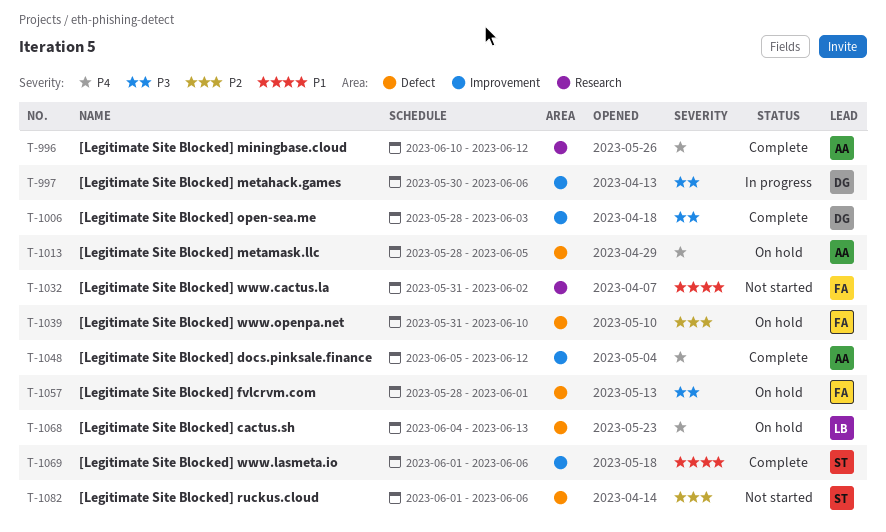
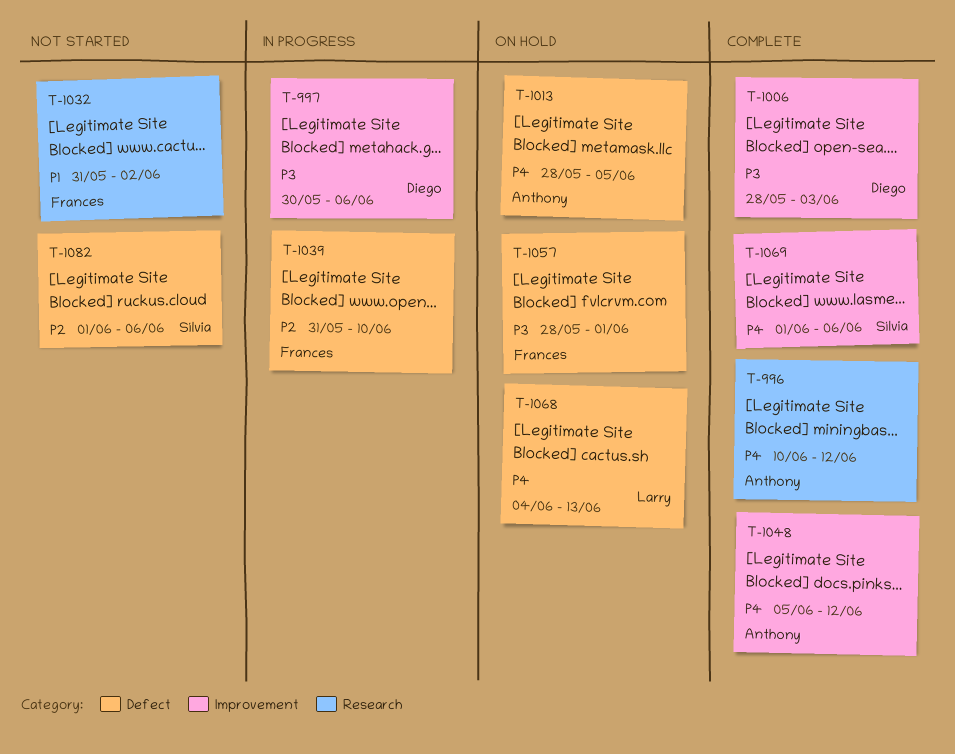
T-1039, status: On hold -> In progress
T-1069, priority: P1 -> P4

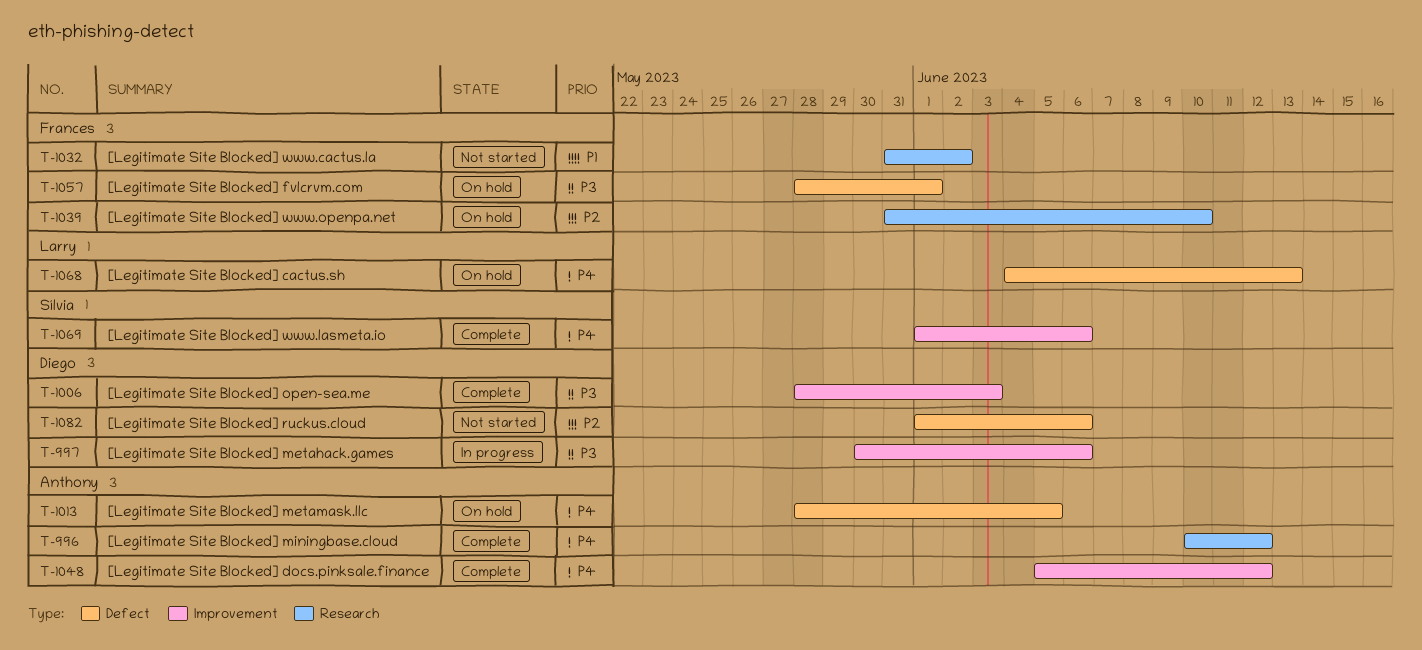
T-1039, status: In progress -> On hold
T-1039, label: Defect -> Research
T-1082, owner: Sílvia -> Diego

